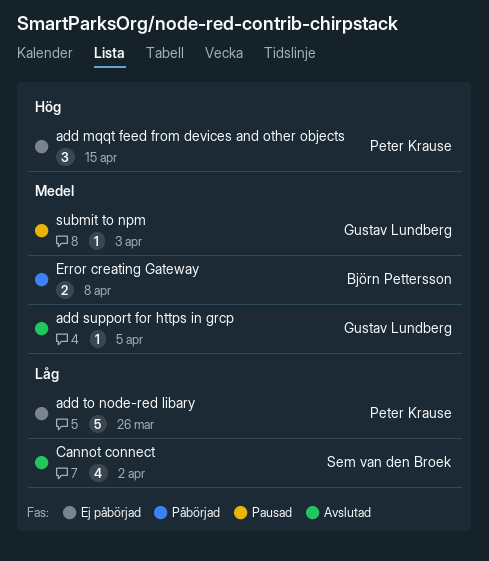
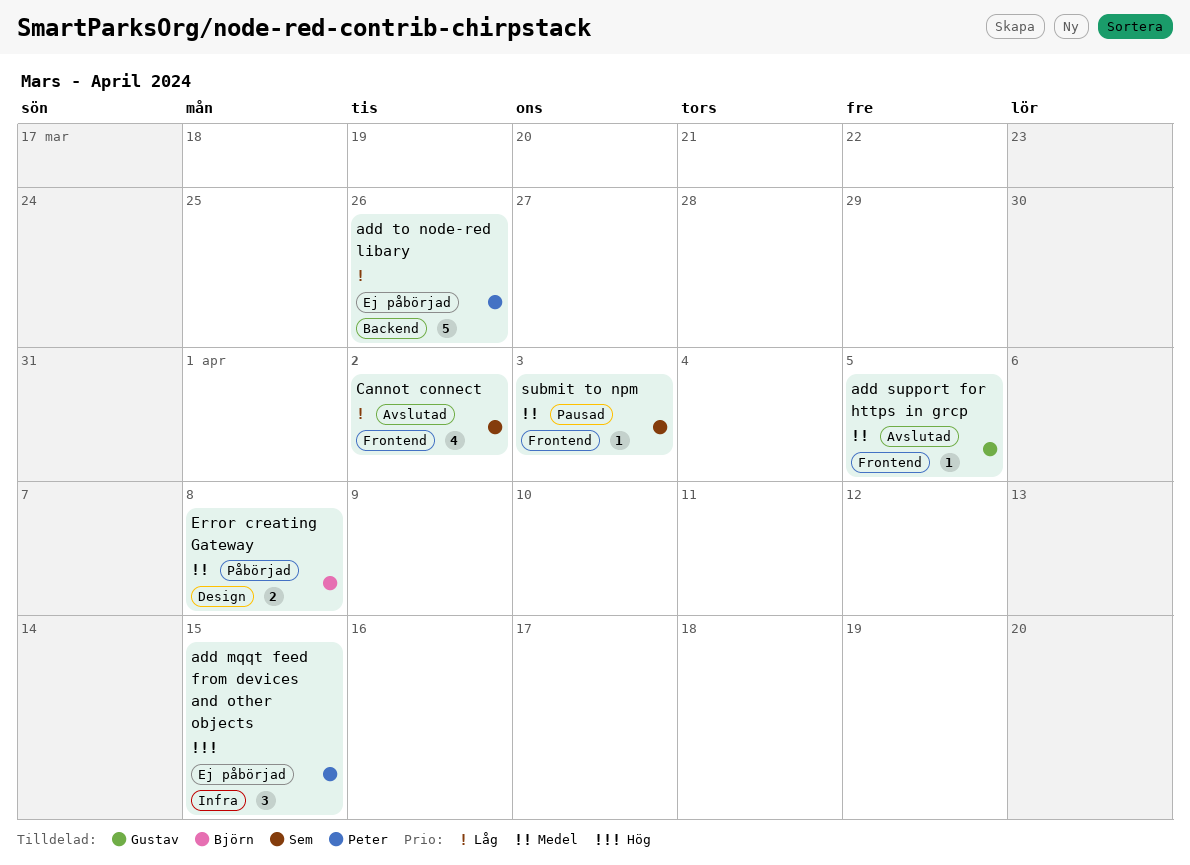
submit to npm, owner: Gustav Lundberg -> Sem van den Broek

